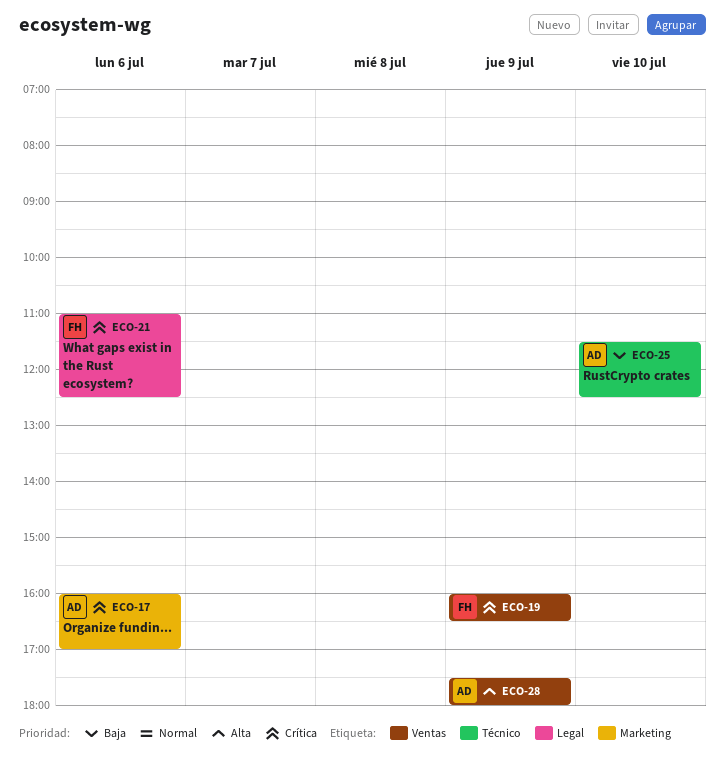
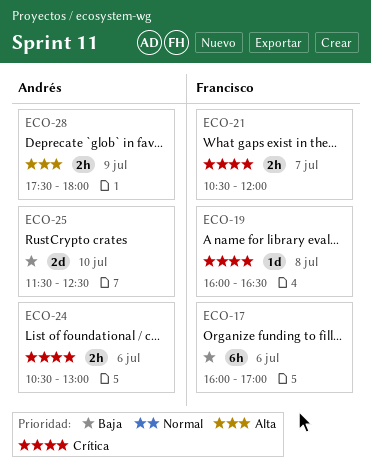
ECO-17, owner: Andrés -> Francisco
ECO-17, priority: Crítica -> Baja
ECO-19, day: Jul 9 -> Jul 8
ECO-21, day: Jul 6 -> Jul 7
ECO-21, begins: 11:00 -> 10:30
ECO-21, ends: 12:30 -> 12:00
ECO-24: none -> present

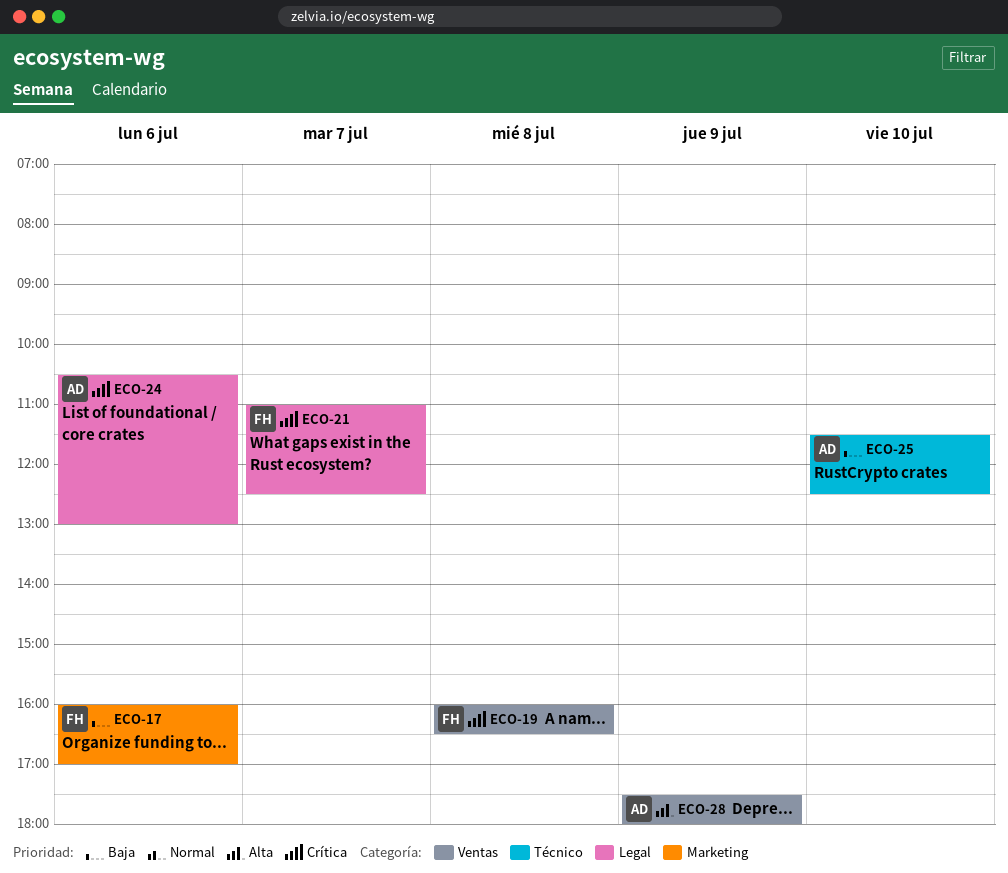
ECO-21, begins: 10:30 -> 11:00
ECO-21, ends: 12:00 -> 12:30

